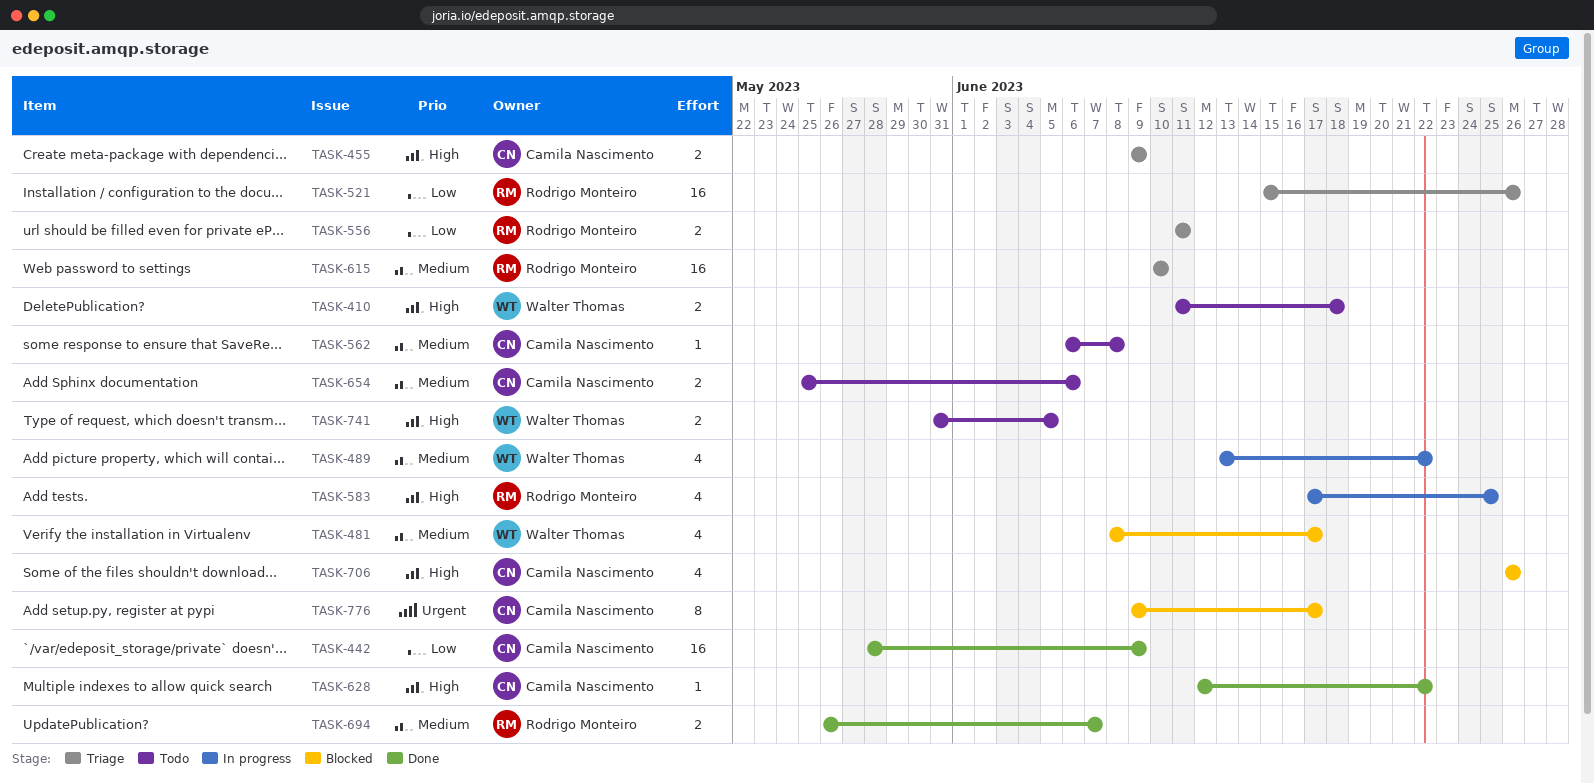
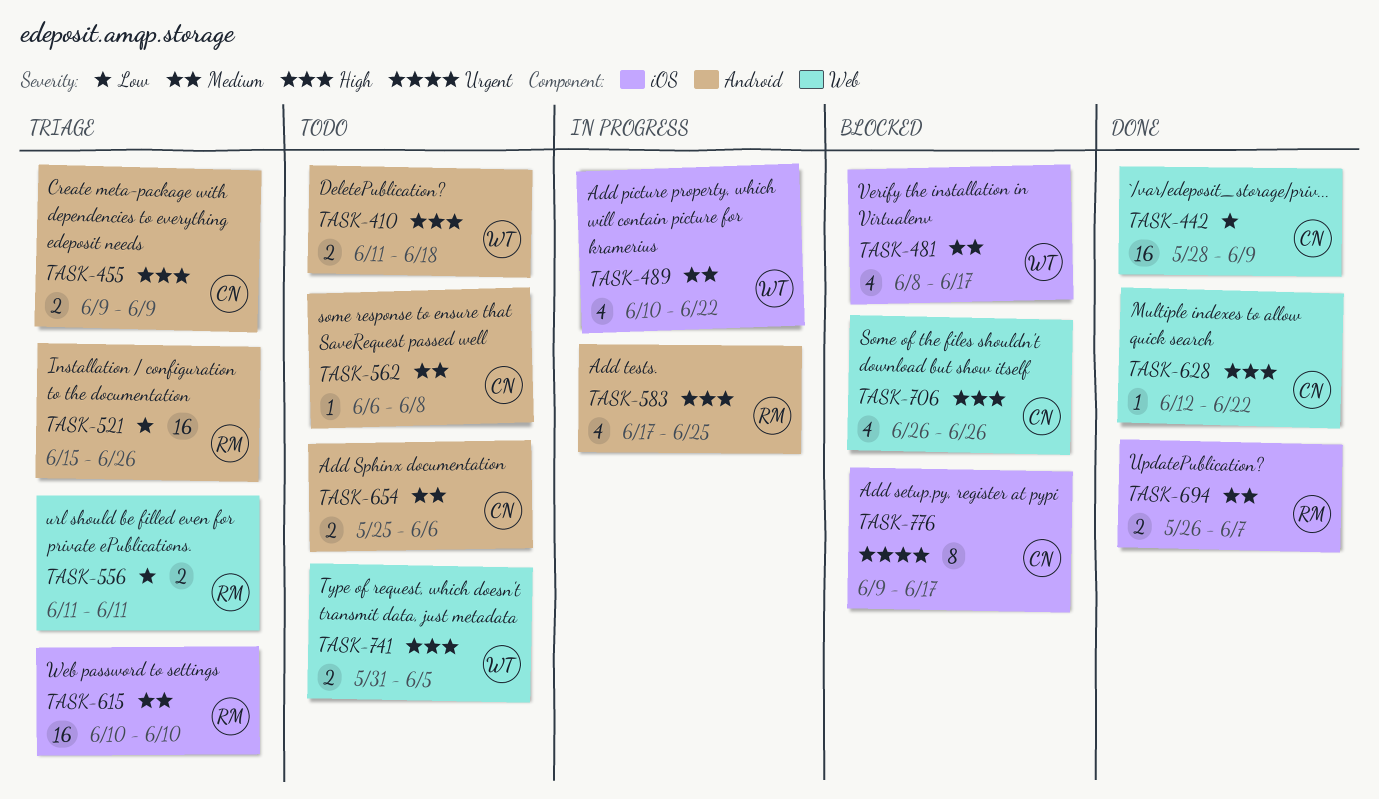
TASK-489, start: Jun 13 -> Jun 10

